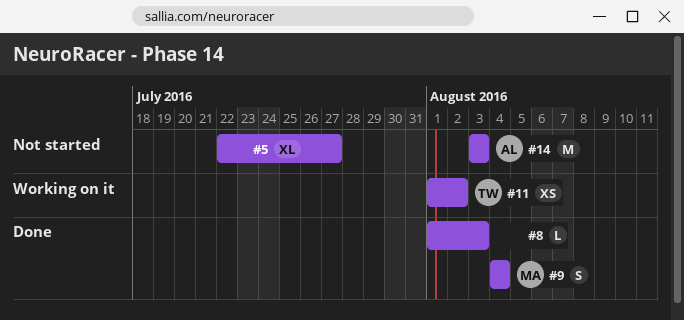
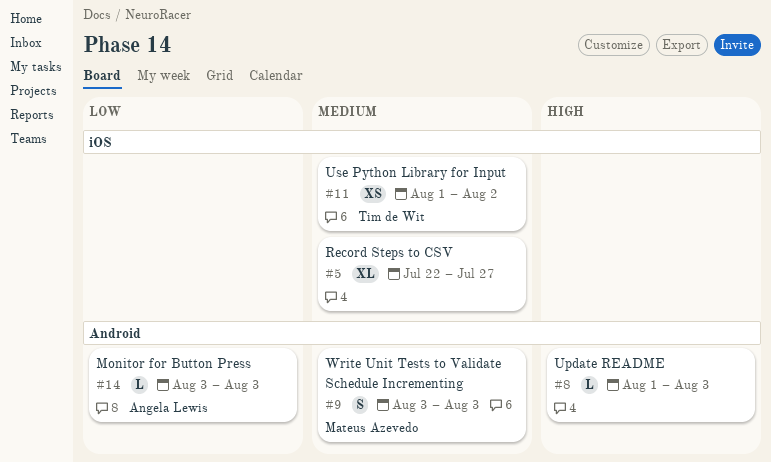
#9, start: Aug 4 -> Aug 3
#9, due: Aug 4 -> Aug 3
#14, estimate: M -> L

